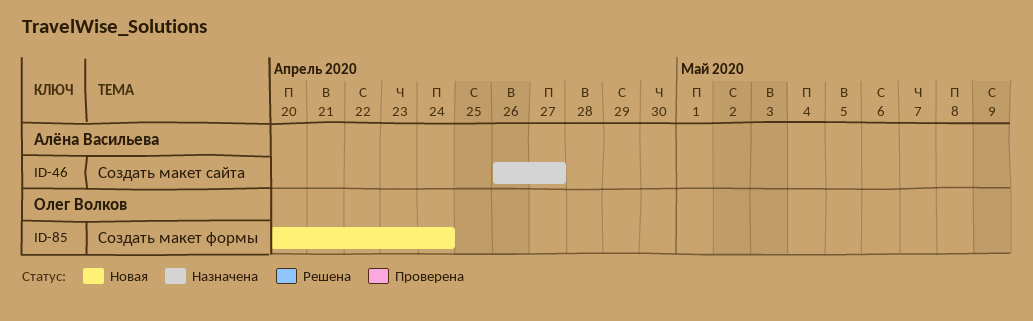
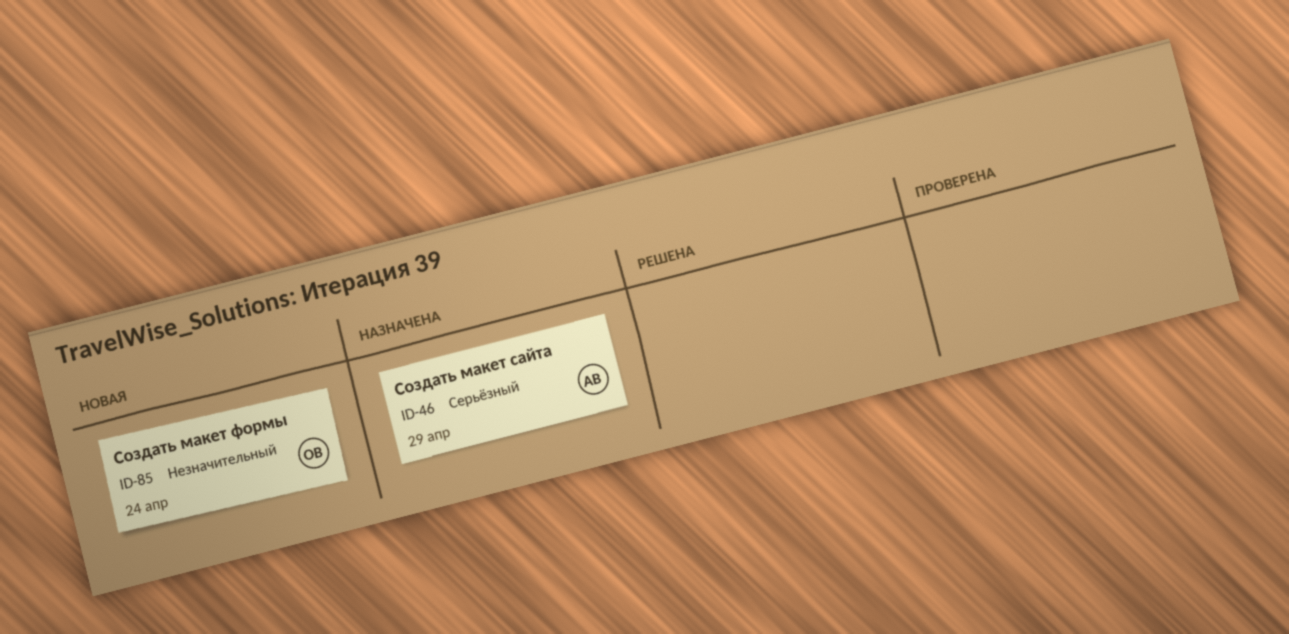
ID-46, due: Apr 27 -> Apr 29

